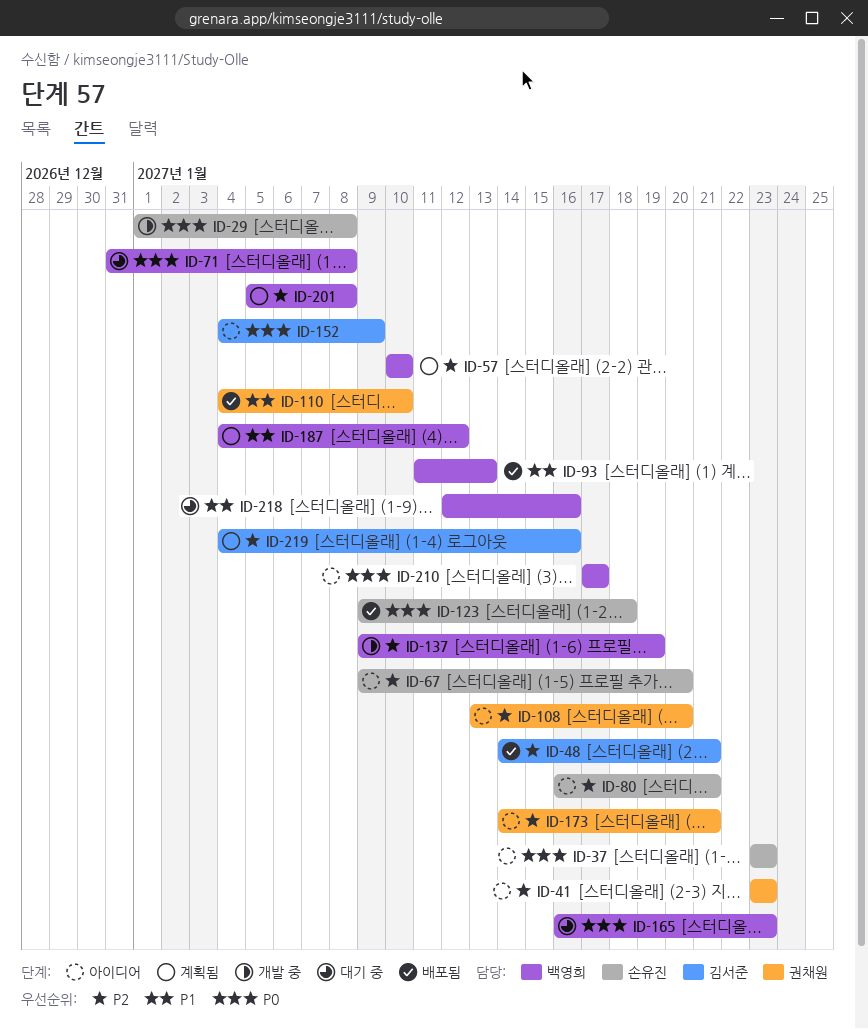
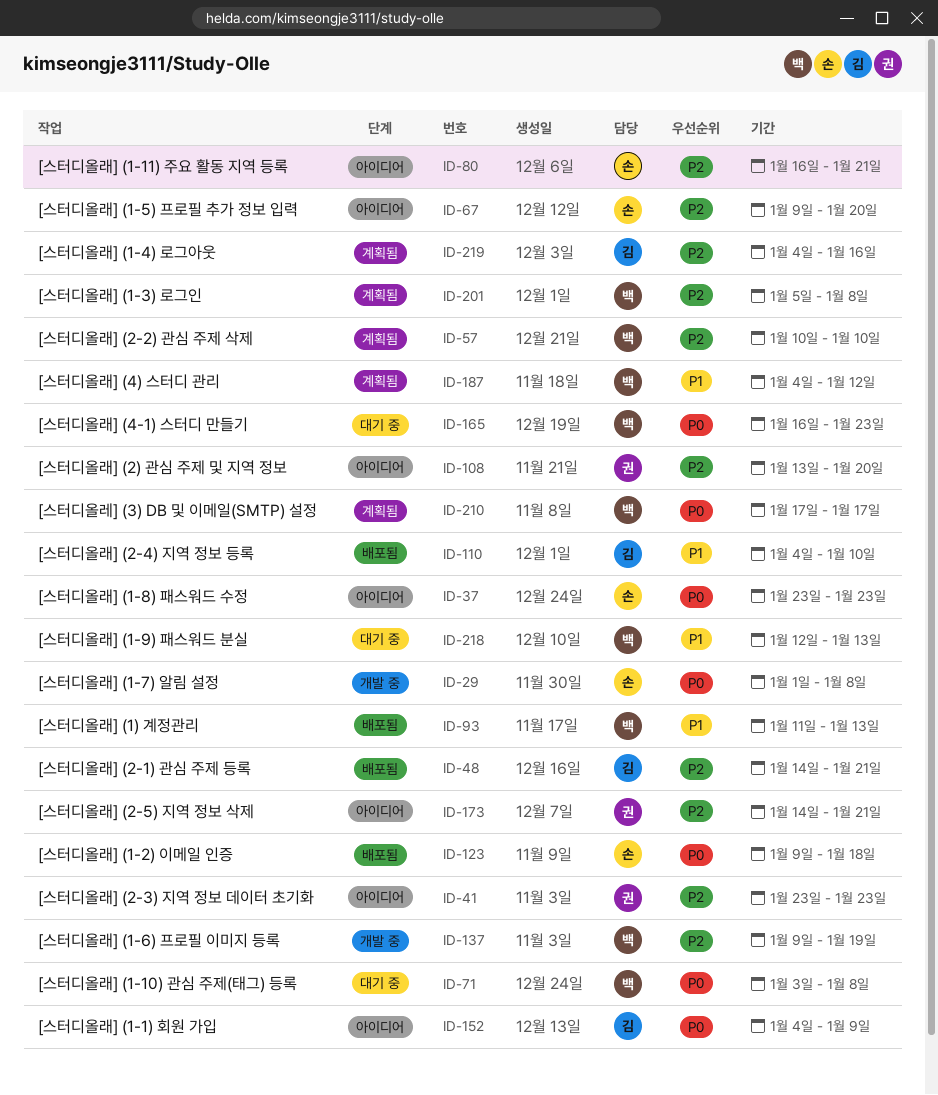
ID-71, start: Dec 31 -> Jan 3
ID-110, owner: 권채원 -> 김서준
ID-210, status: 아이디어 -> 계획됨
ID-218, due: Jan 16 -> Jan 13

